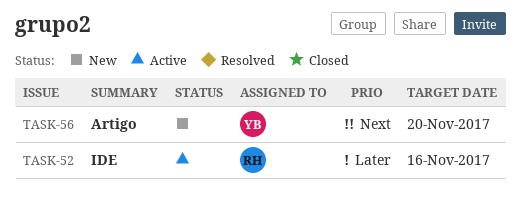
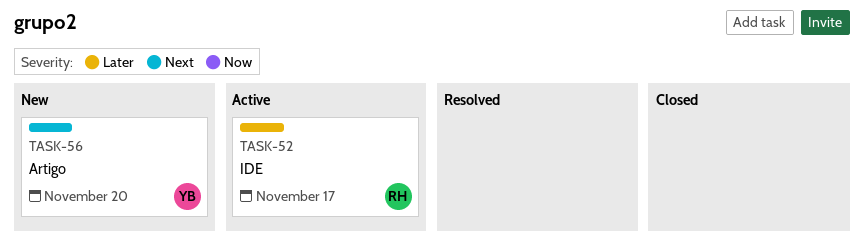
TASK-52, due: Nov 16 -> Nov 17

